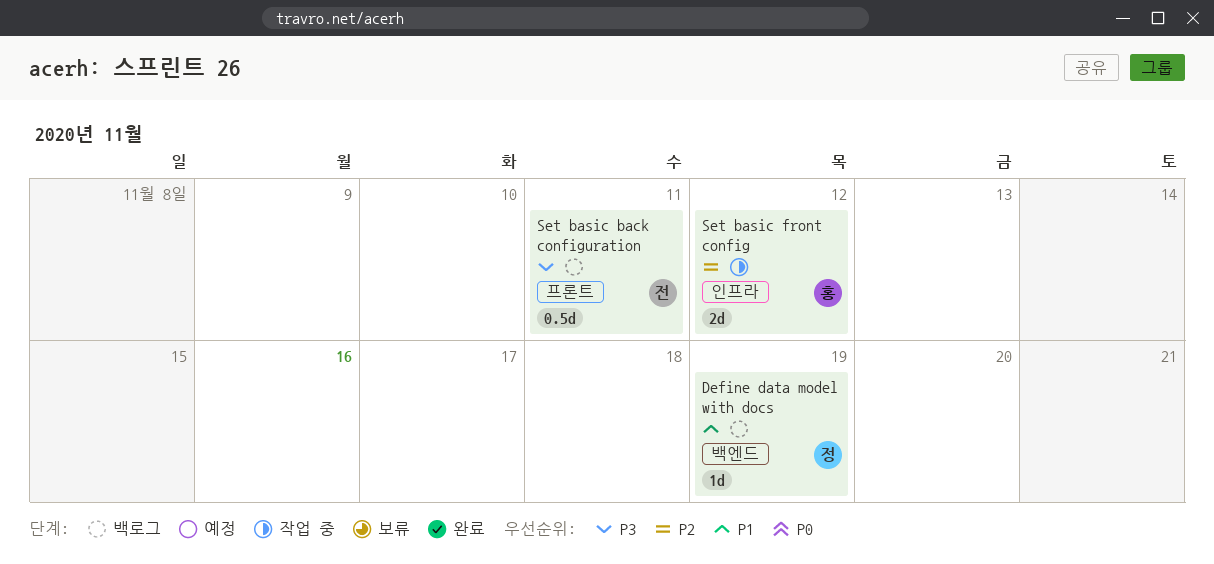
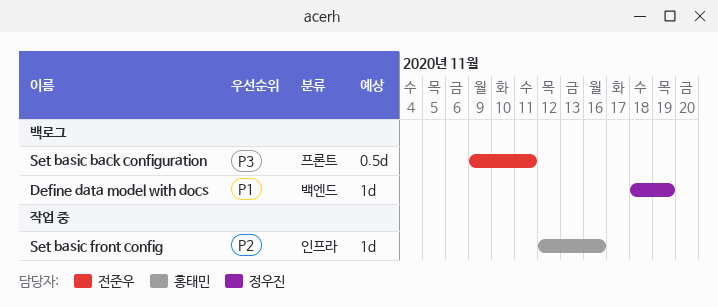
Set basic front config, estimate: 2d -> 1d
Set basic front config, due: Nov 12 -> Nov 16

